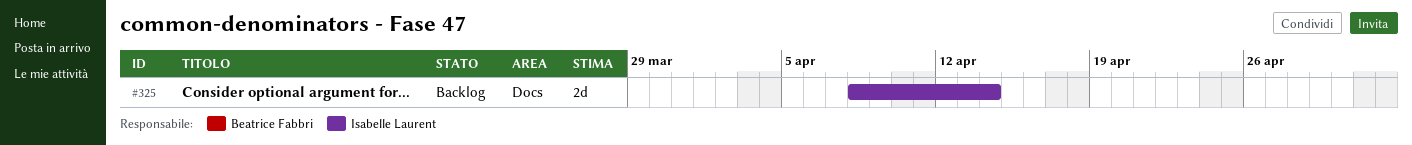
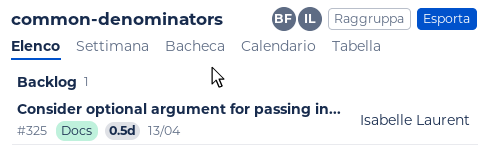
#325, estimate: 2d -> 0.5d
#325, due: Apr 14 -> Apr 13

